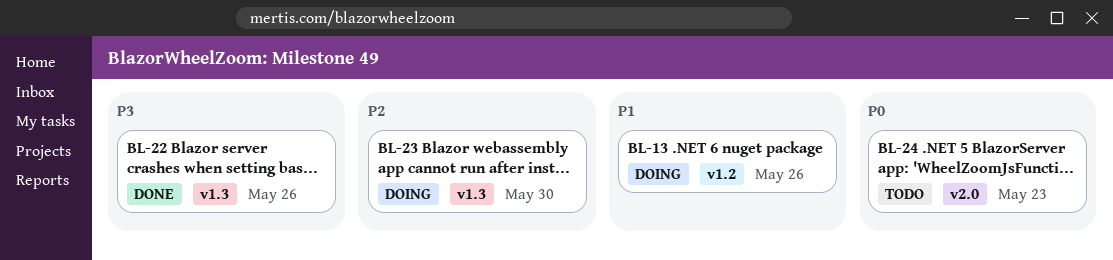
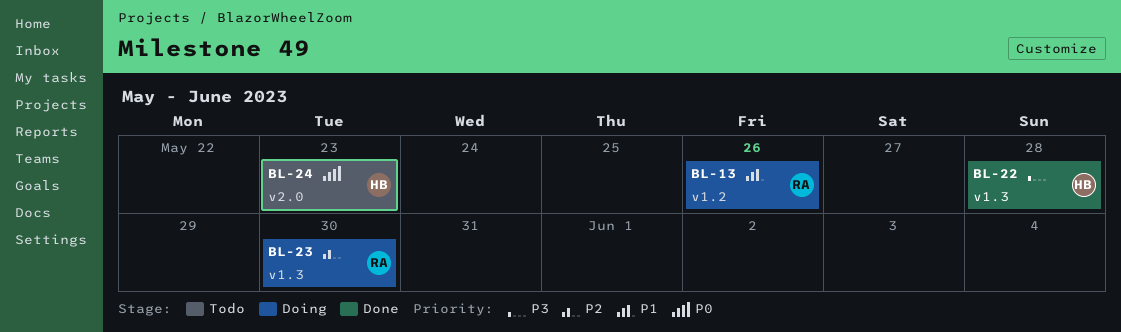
BL-22, due: May 26 -> May 28

